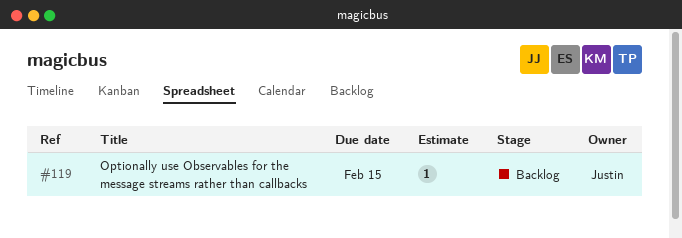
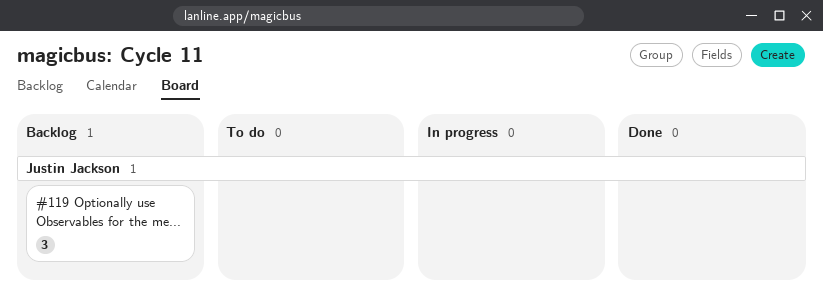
#119, estimate: 1 -> 3

